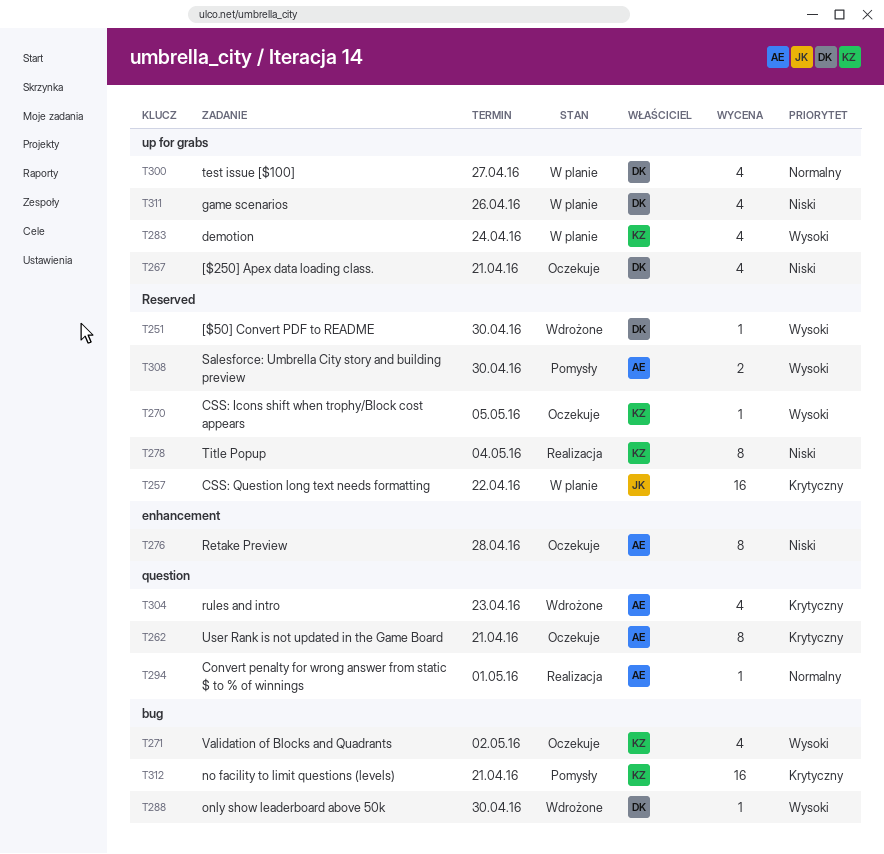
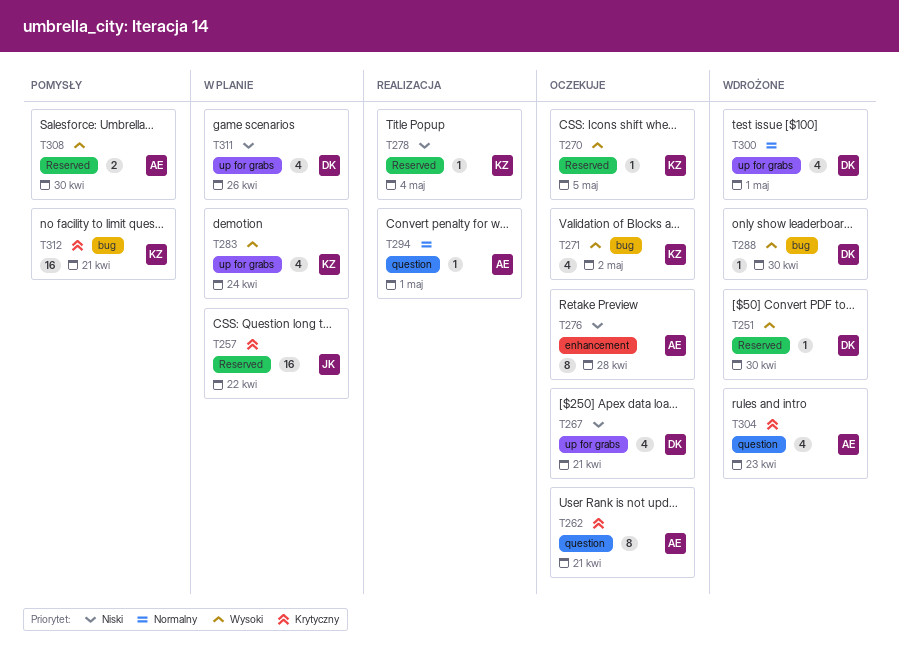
T278, estimate: 8 -> 1
T300, status: W planie -> Wdrożone
T300, due: Apr 27 -> May 1

